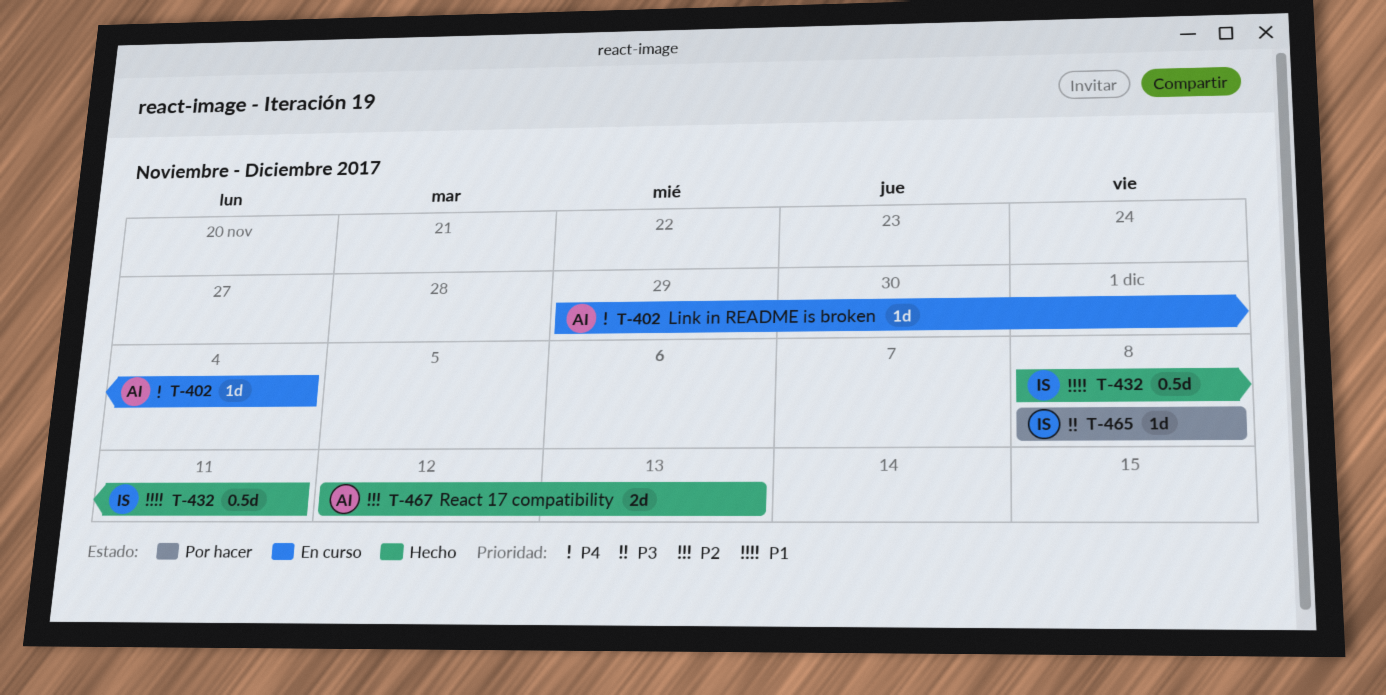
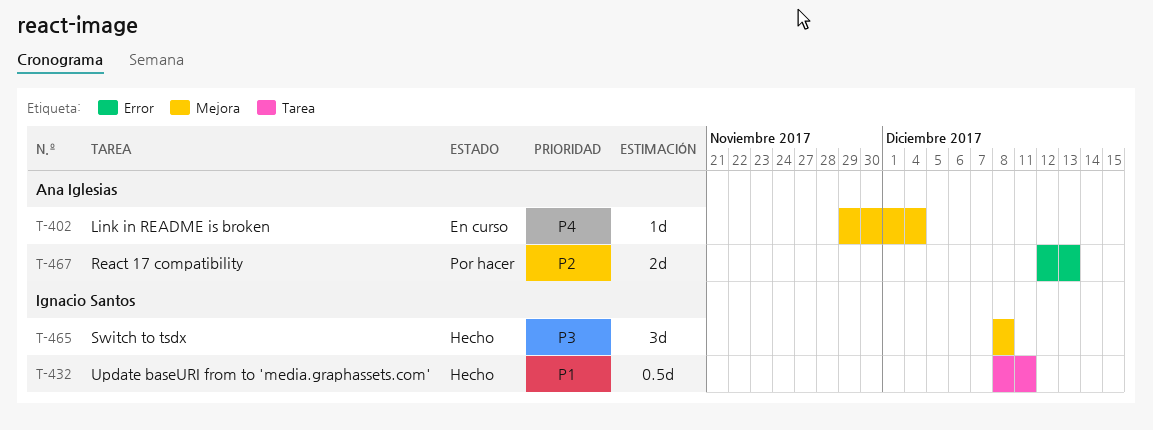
T-465, status: Por hacer -> Hecho
T-465, estimate: 1d -> 3d
T-467, status: Hecho -> Por hacer

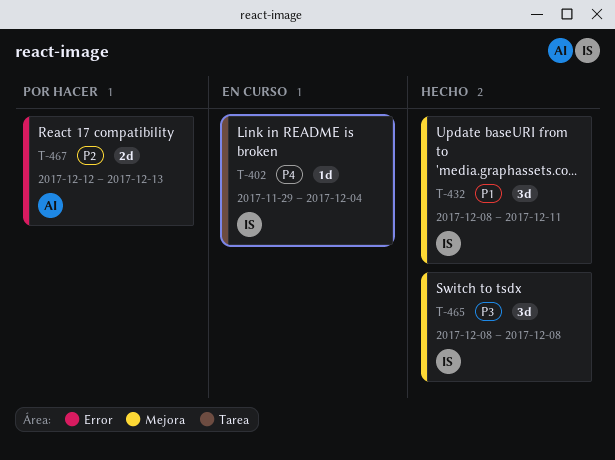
T-402, owner: Ana Iglesias -> Ignacio Santos
T-402, label: Mejora -> Tarea
T-432, label: Tarea -> Mejora
T-432, estimate: 0.5d -> 3d

